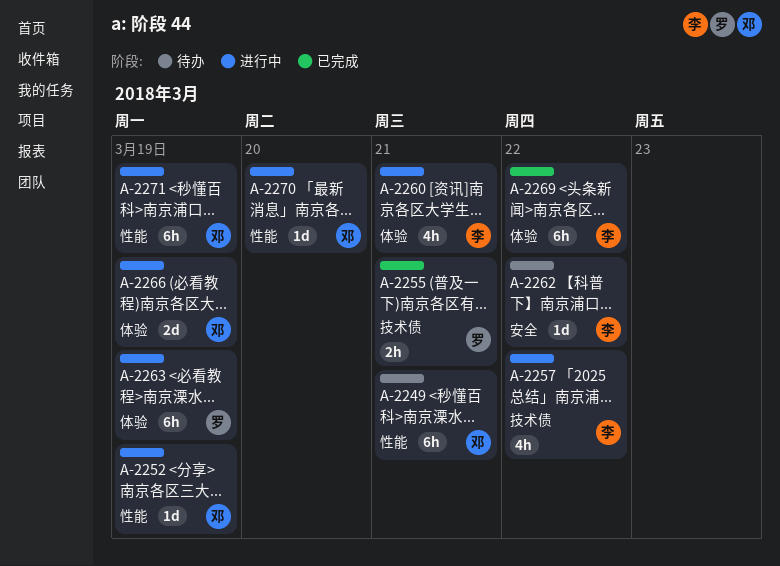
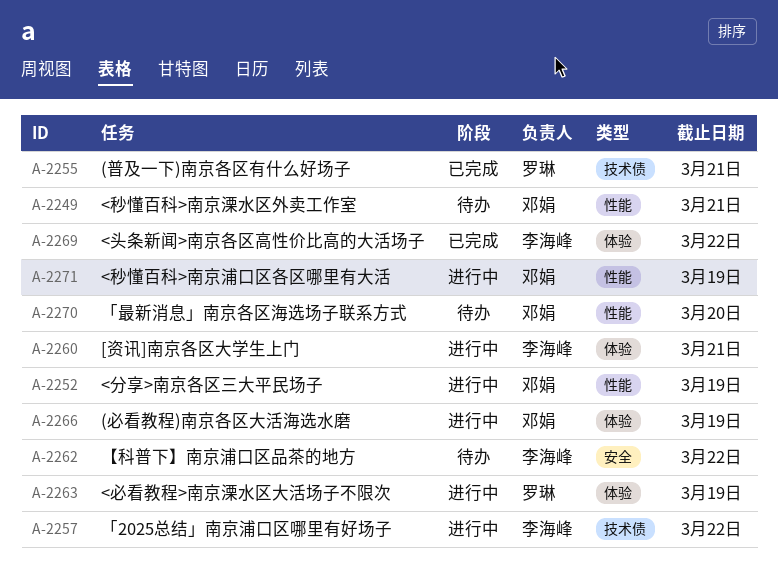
A-2270, status: 进行中 -> 待办

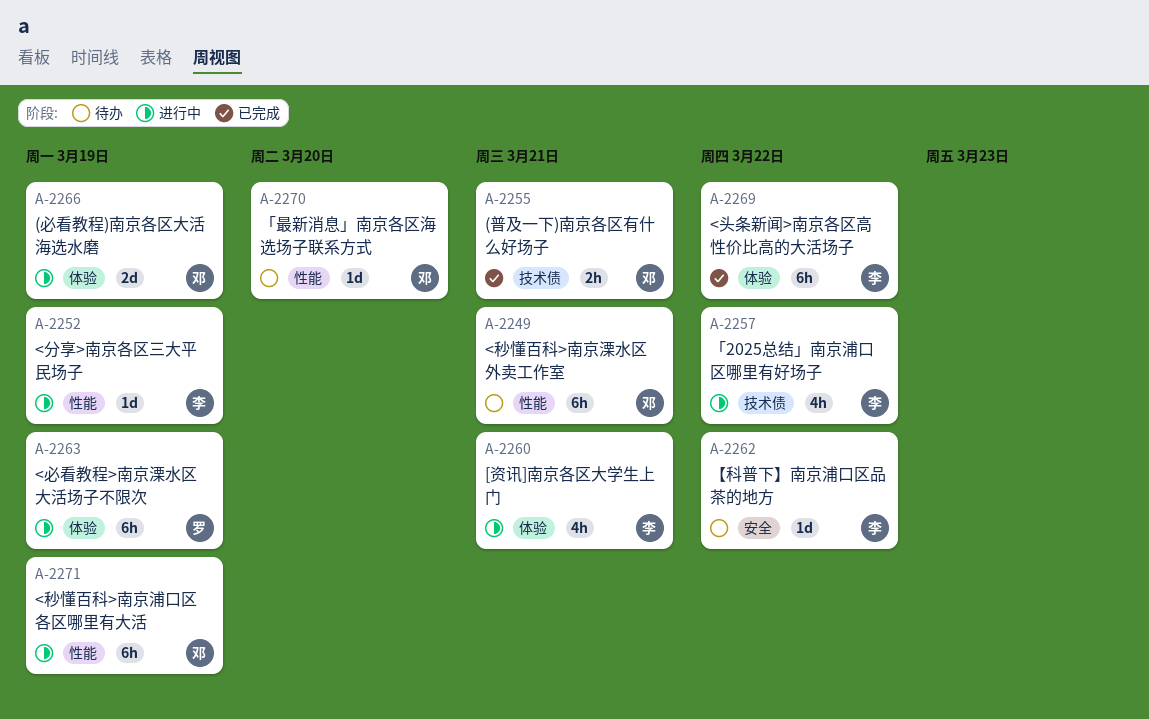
A-2252, owner: 邓娟 -> 李海峰
A-2255, owner: 罗琳 -> 邓娟

